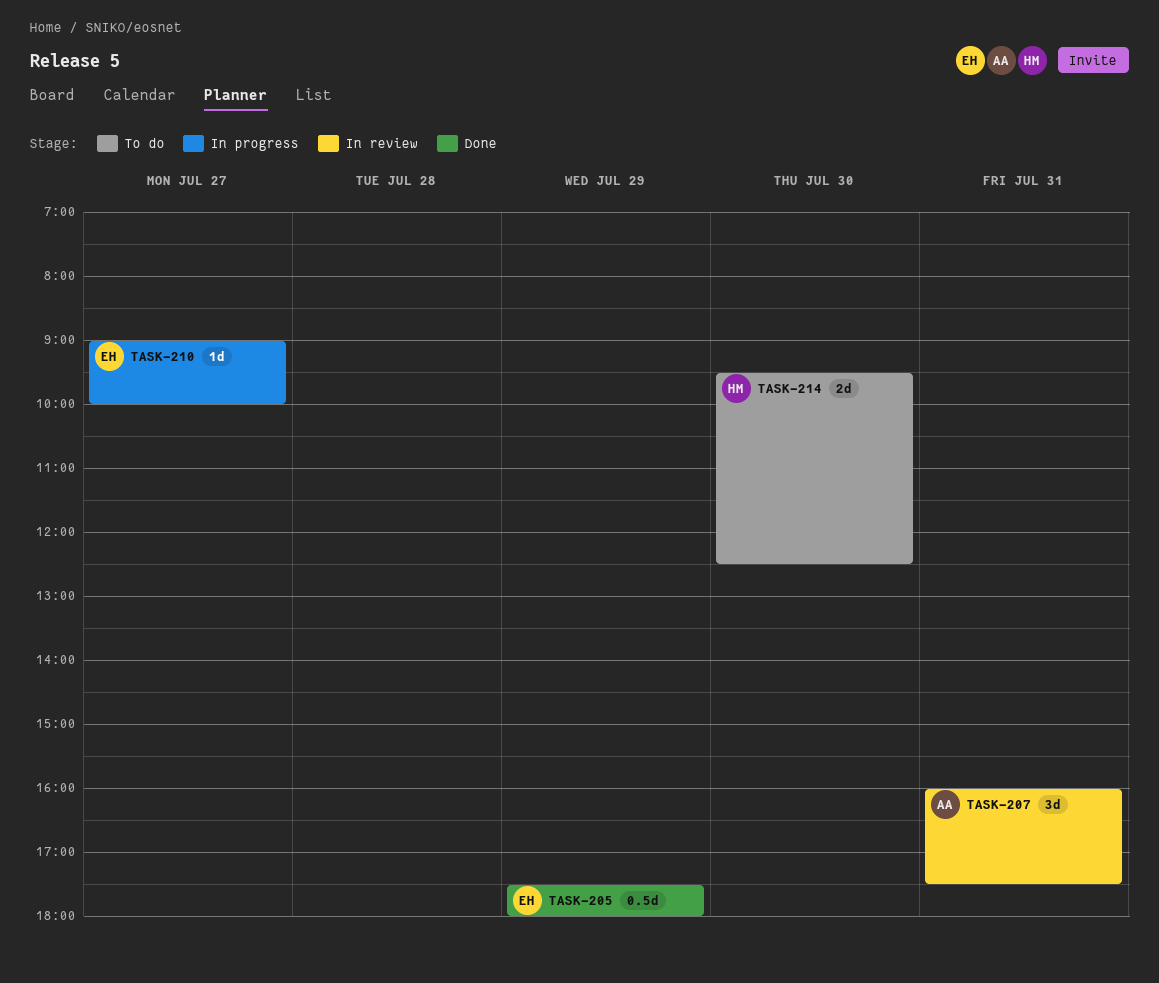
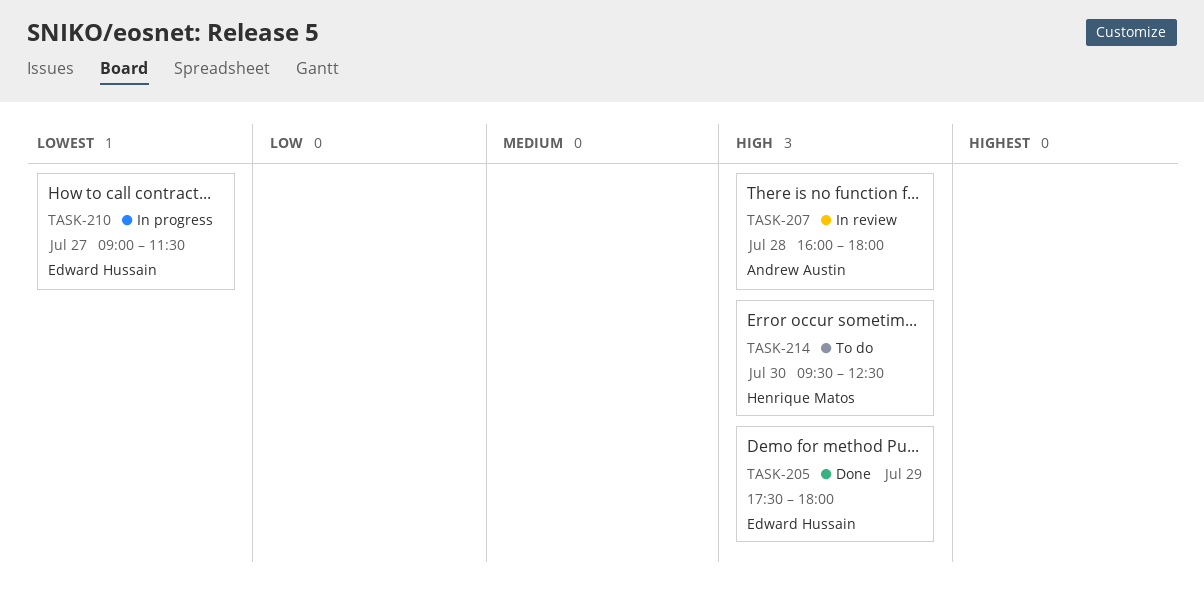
TASK-207, day: Jul 31 -> Jul 28
TASK-207, ends: 17:30 -> 18:00
TASK-210, ends: 10:00 -> 11:30

